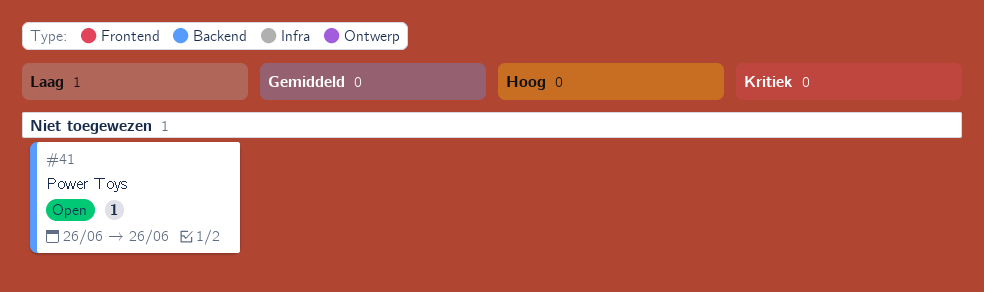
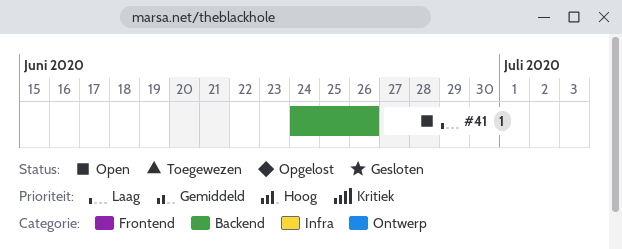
#41, start: Jun 26 -> Jun 24

